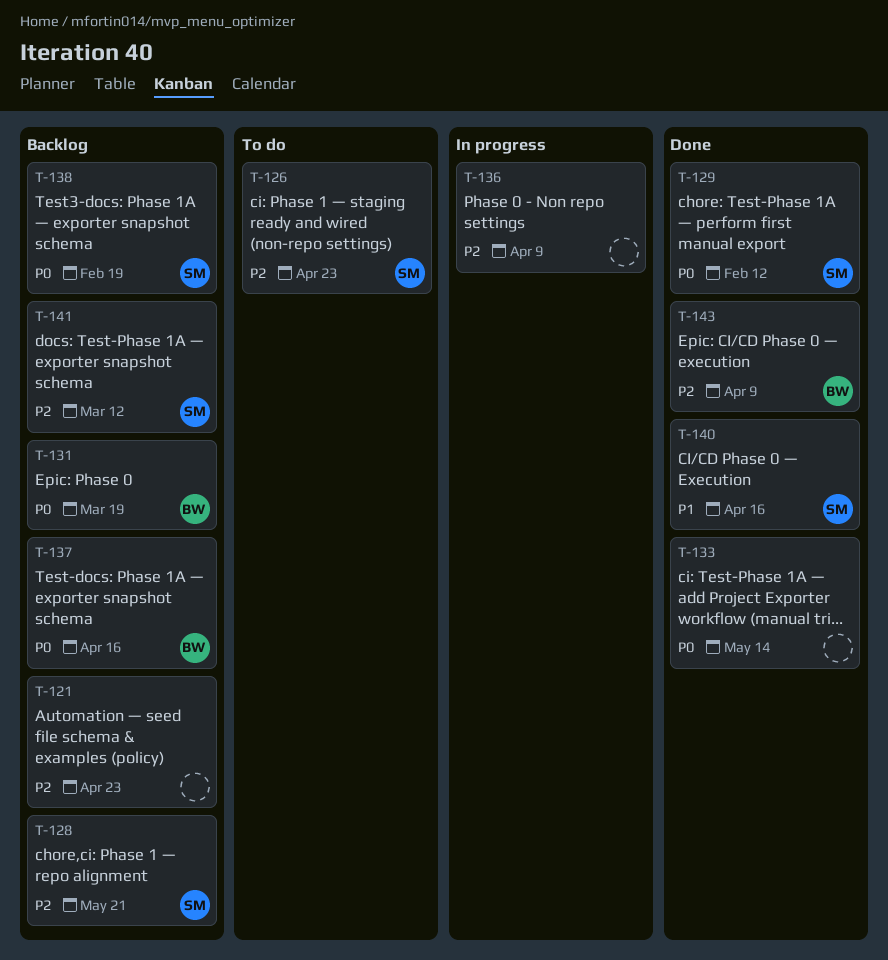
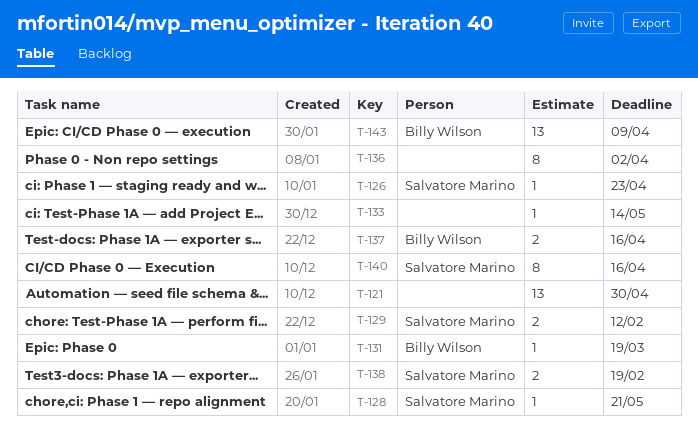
T-121, due: Apr 23 -> Apr 30
T-136, due: Apr 9 -> Apr 2
T-141: present -> none

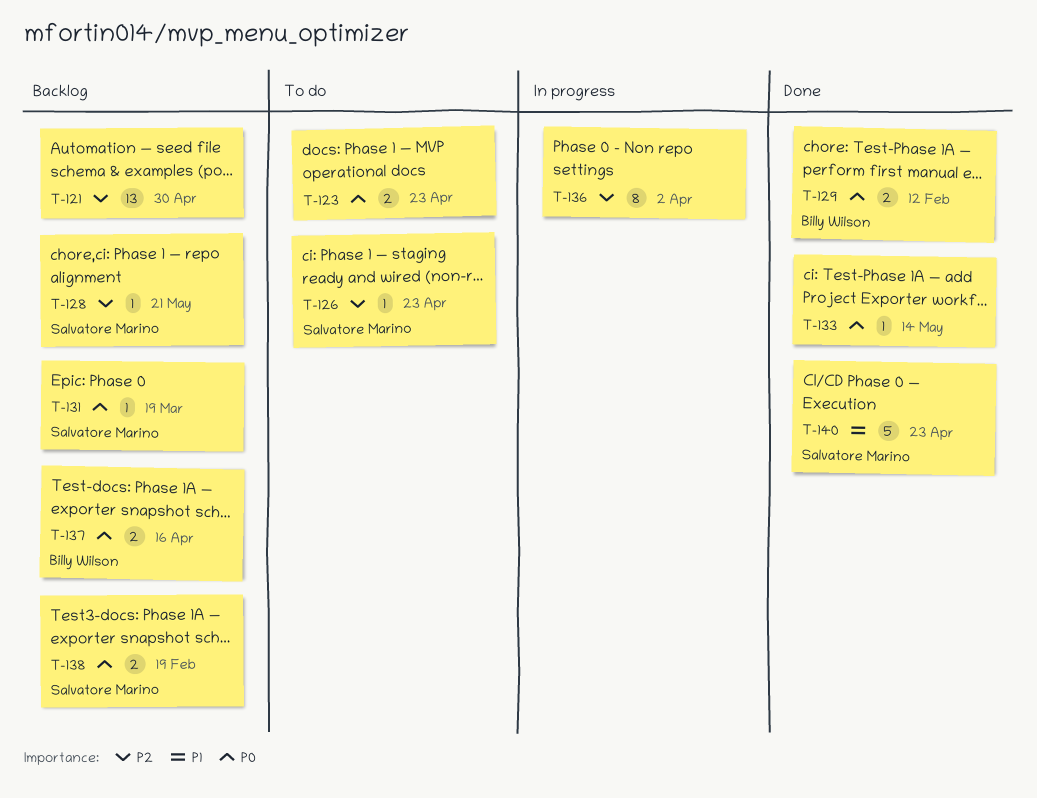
T-123: none -> present
T-129, owner: Salvatore Marino -> Billy Wilson
T-131, owner: Billy Wilson -> Salvatore Marino
T-140, estimate: 8 -> 5
T-140, due: Apr 16 -> Apr 23
T-143: present -> none

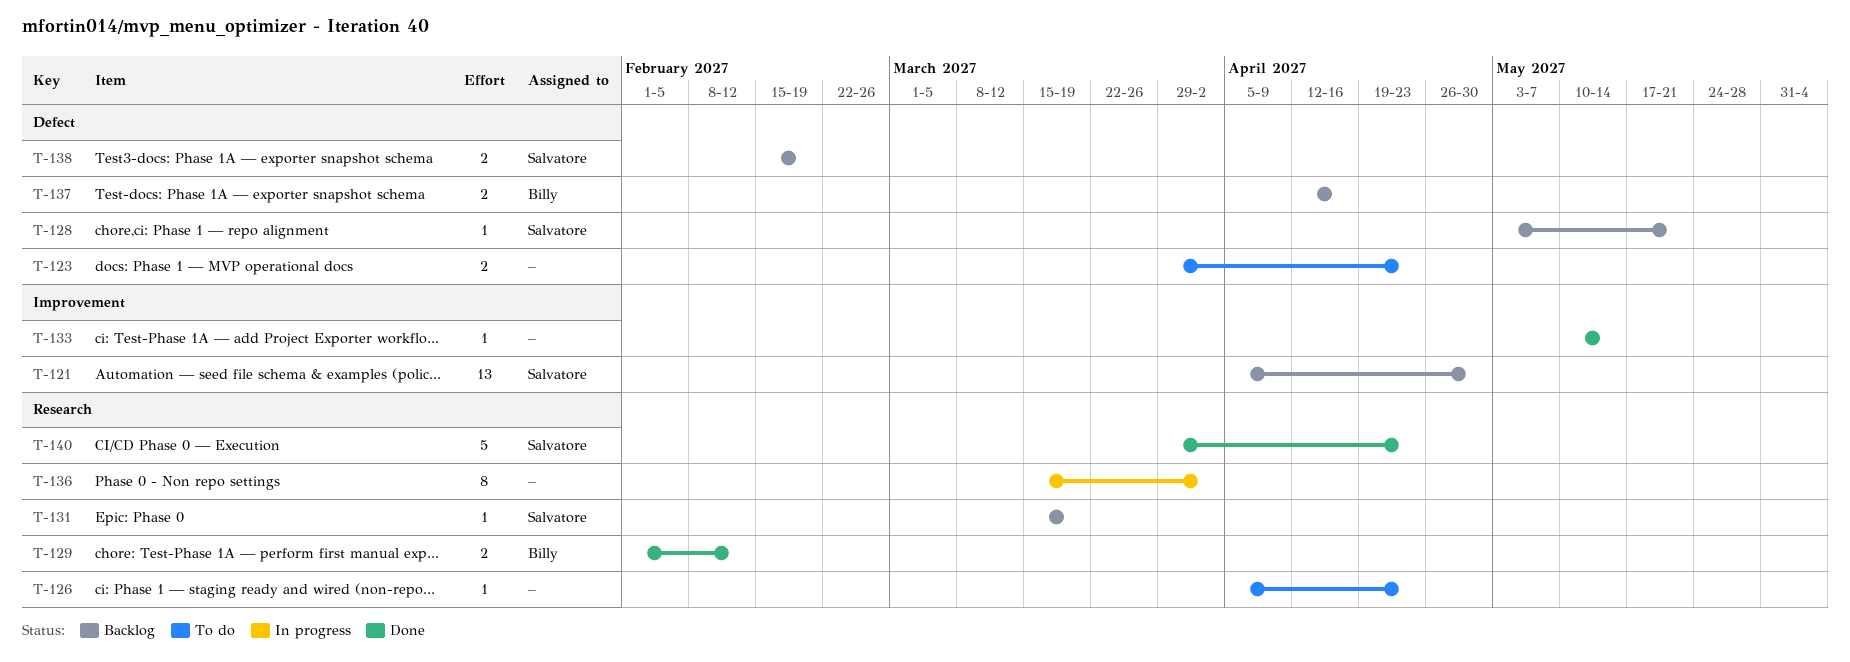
T-121, owner: none -> Salvatore Marino
T-126, owner: Salvatore Marino -> none

